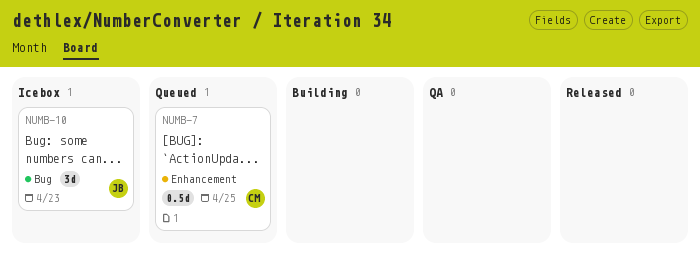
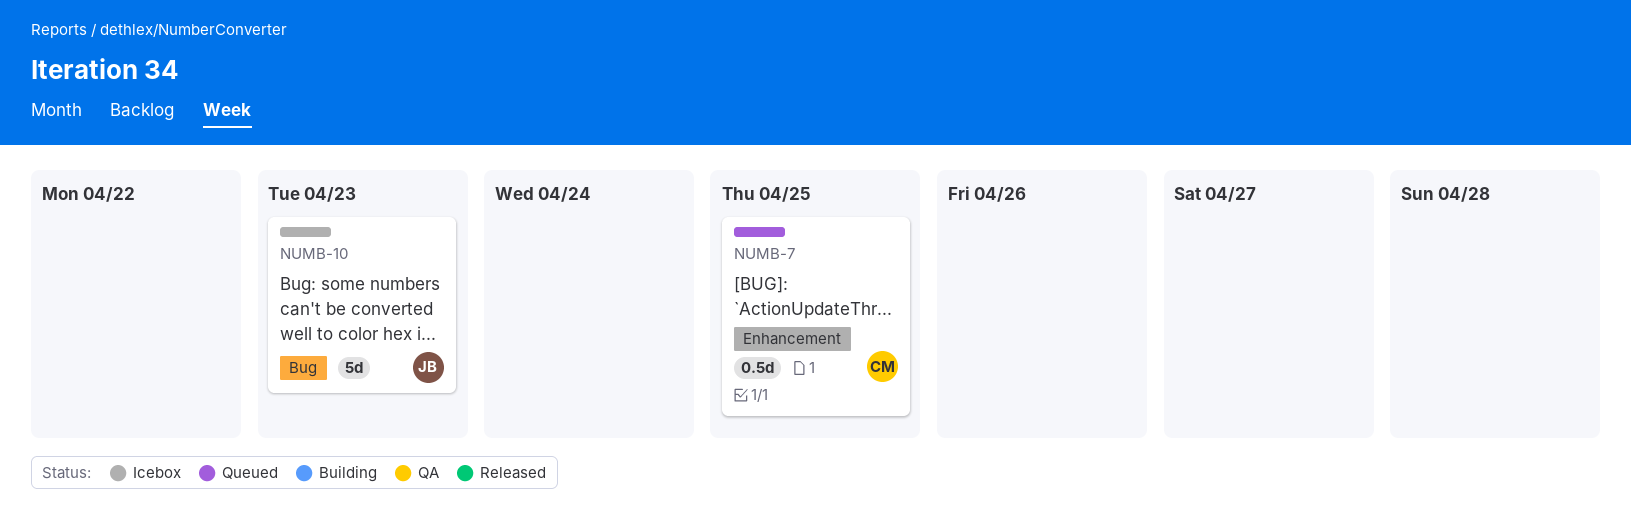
NUMB-10, estimate: 3d -> 5d

